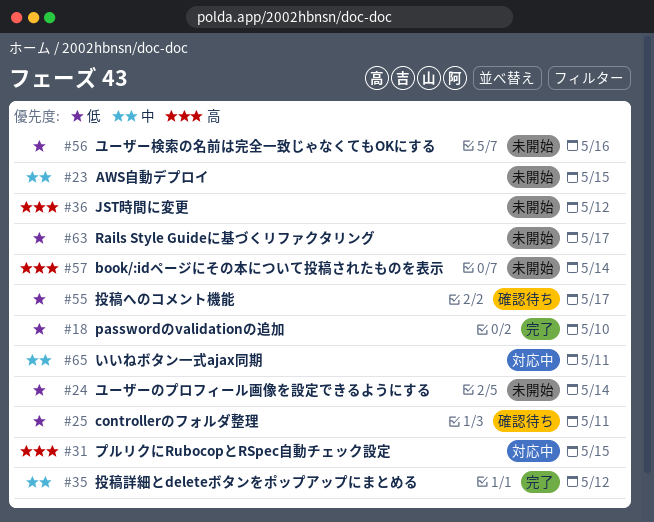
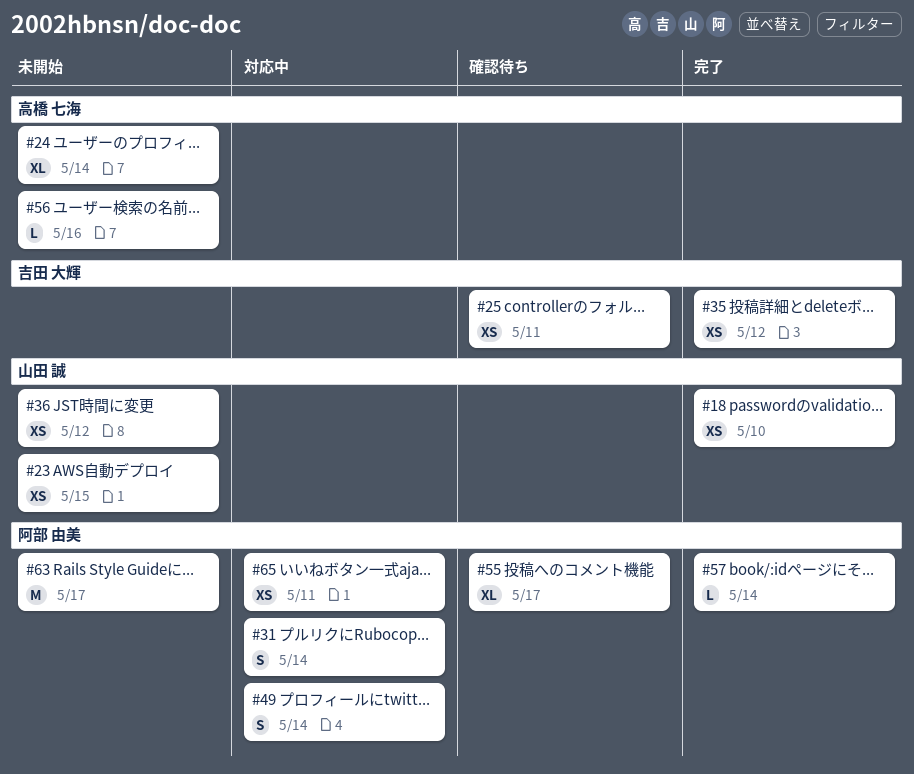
#31, due: May 15 -> May 14
#49: none -> present
#57, status: 未開始 -> 完了

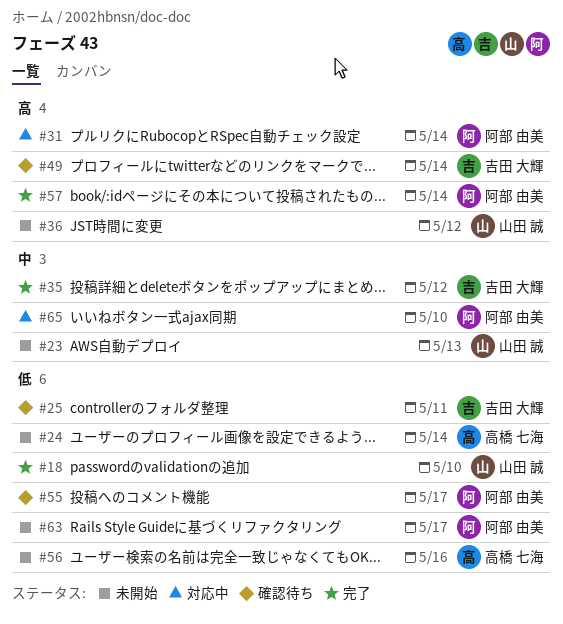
#23, due: May 15 -> May 13
#49, status: 対応中 -> 確認待ち
#49, owner: 阿部 由美 -> 吉田 大輝
#65, due: May 11 -> May 10

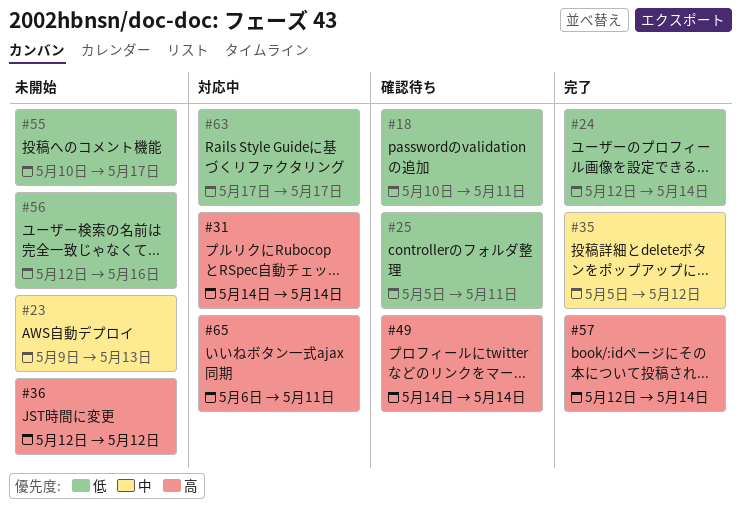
#18, status: 完了 -> 確認待ち
#18, due: May 10 -> May 11
#24, status: 未開始 -> 完了
#55, status: 確認待ち -> 未開始
#63, status: 未開始 -> 対応中
#65, priority: 中 -> 高
#65, due: May 10 -> May 11

